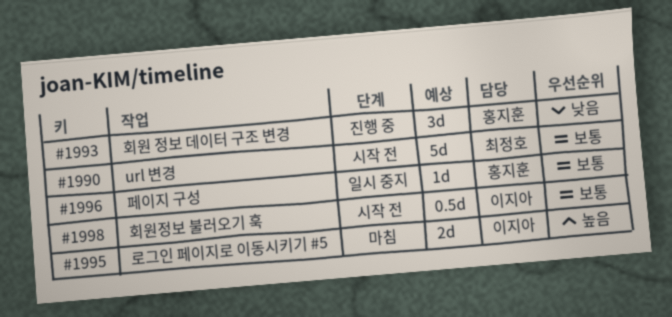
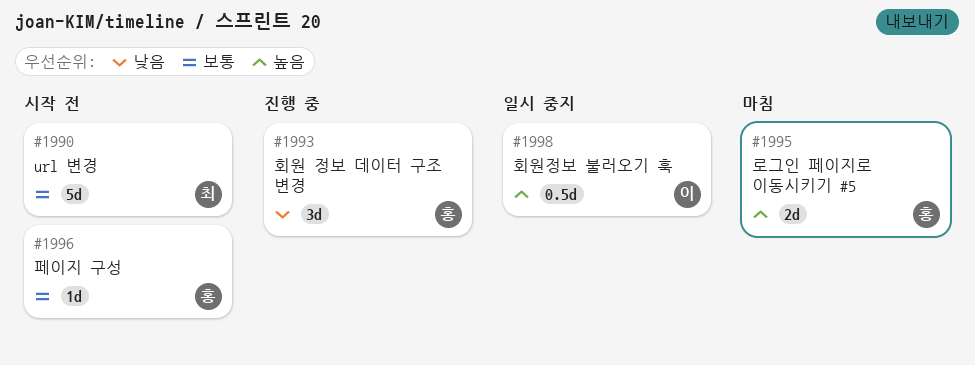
#1995, owner: 이지아 -> 홍지훈
#1996, status: 일시 중지 -> 시작 전
#1998, status: 시작 전 -> 일시 중지
#1998, priority: 보통 -> 높음

